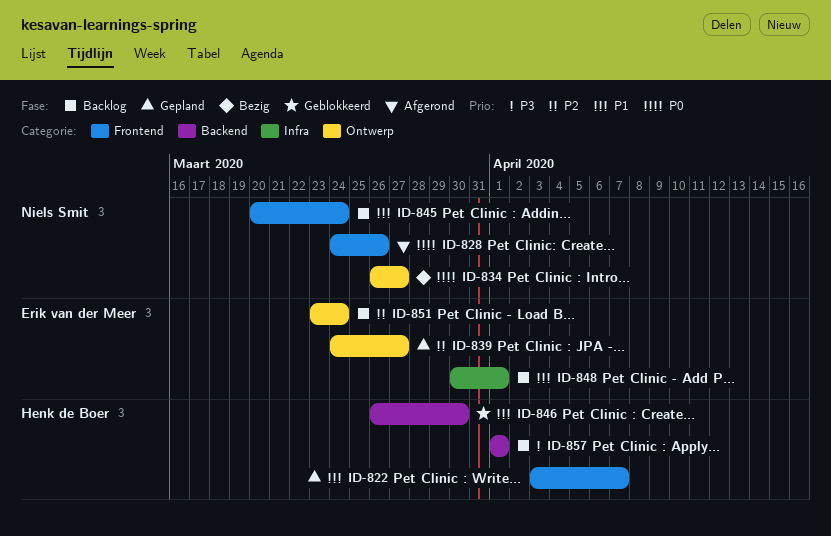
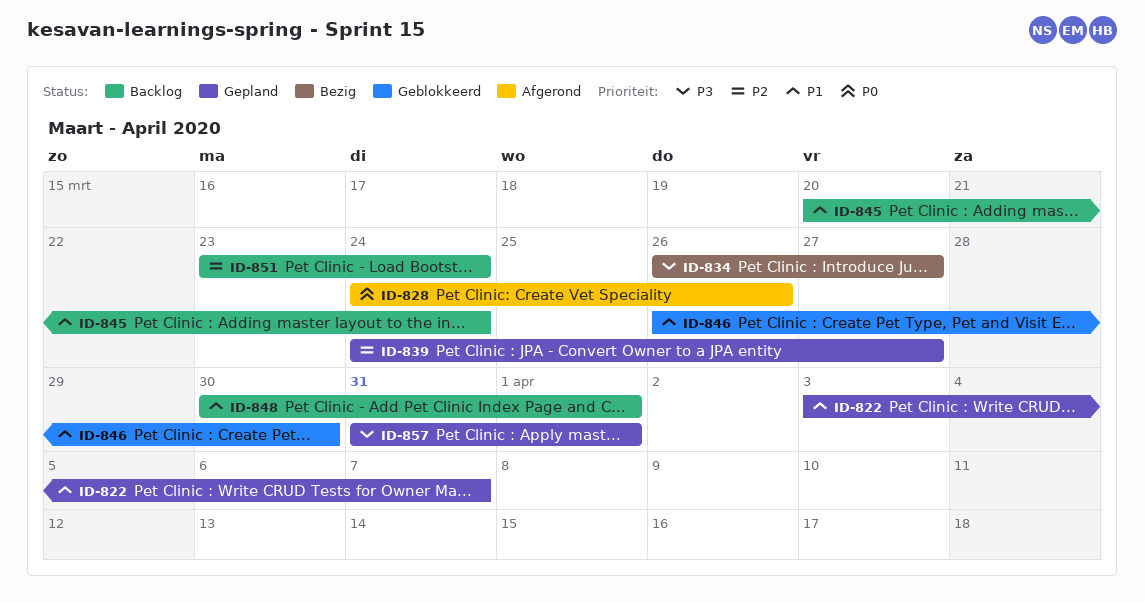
ID-834, priority: P0 -> P3
ID-857, status: Backlog -> Gepland
ID-857, start: Apr 1 -> Mar 31

